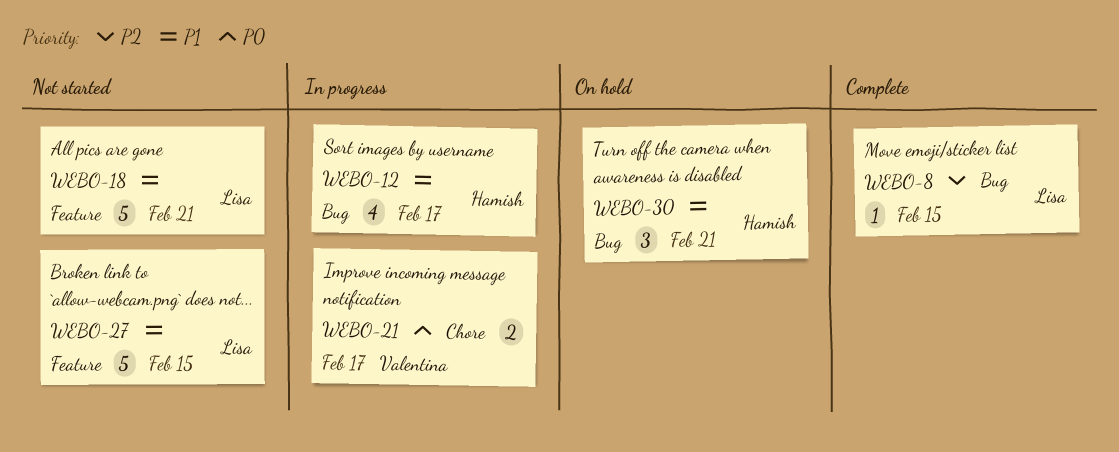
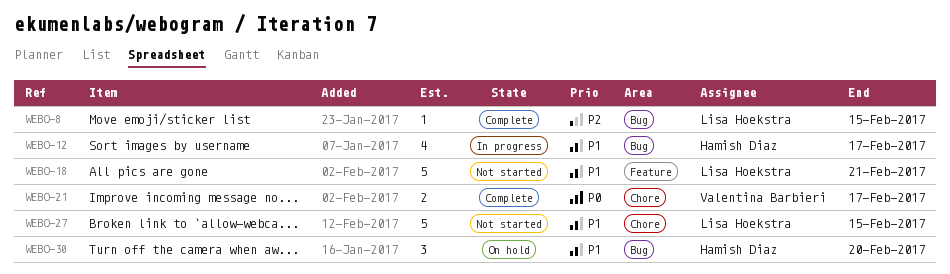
WEBO-21, status: In progress -> Complete
WEBO-27, label: Feature -> Chore
WEBO-30, due: Feb 21 -> Feb 20

